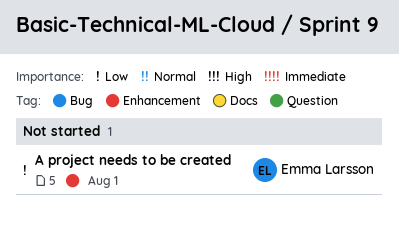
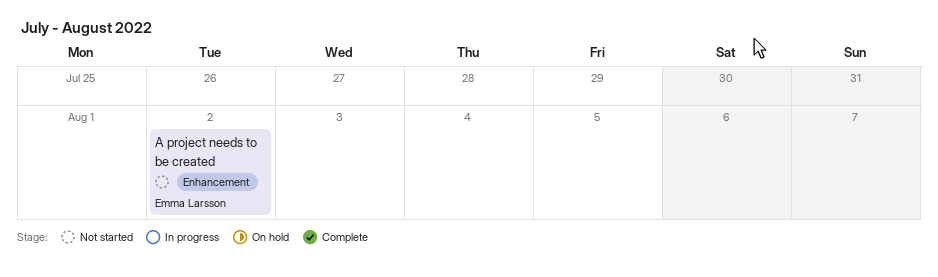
A project needs to be created, due: Aug 1 -> Aug 2

